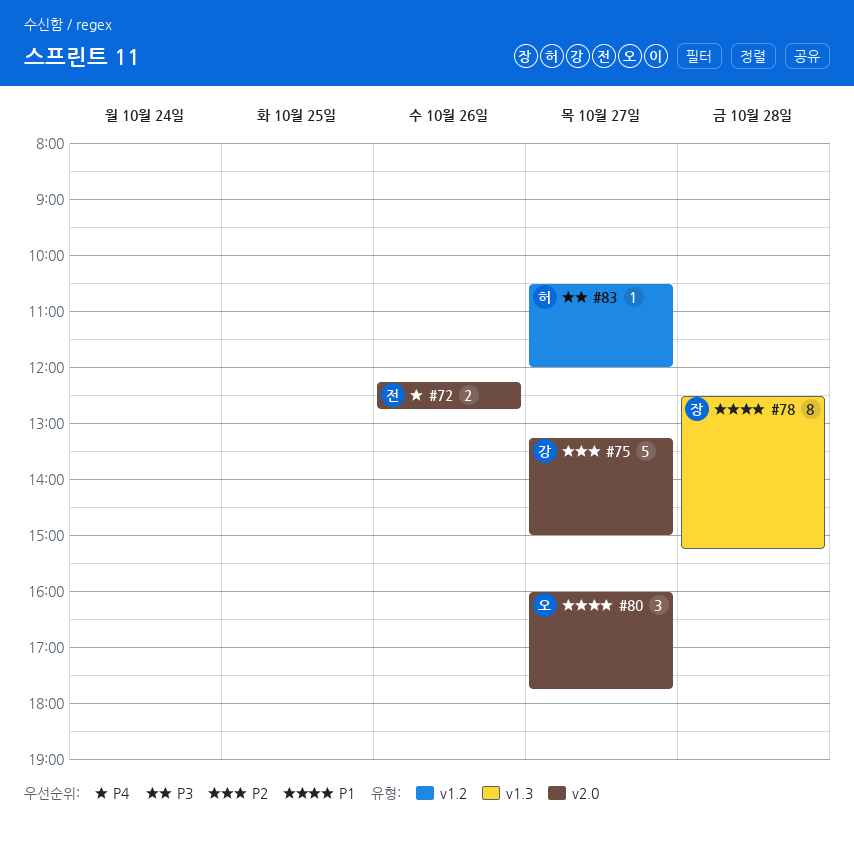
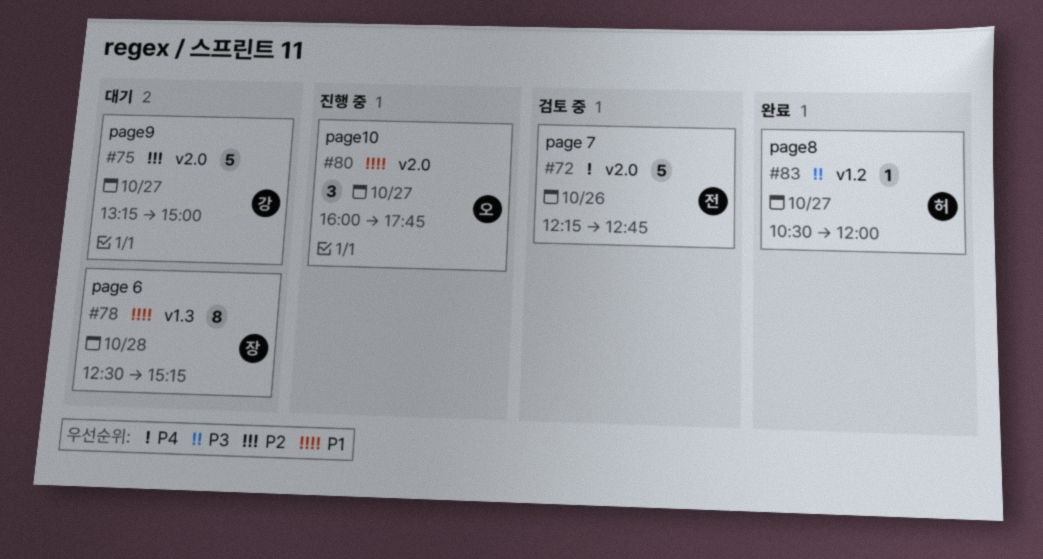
#72, estimate: 2 -> 5

